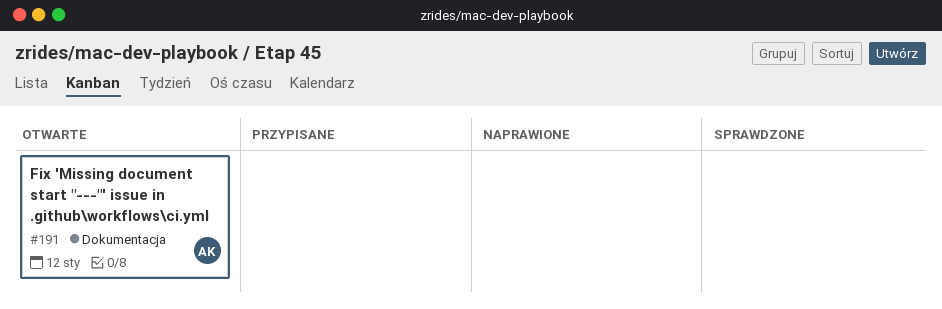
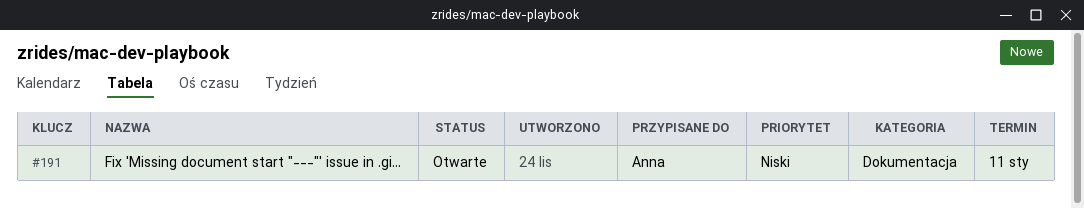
#191, due: Jan 12 -> Jan 11

